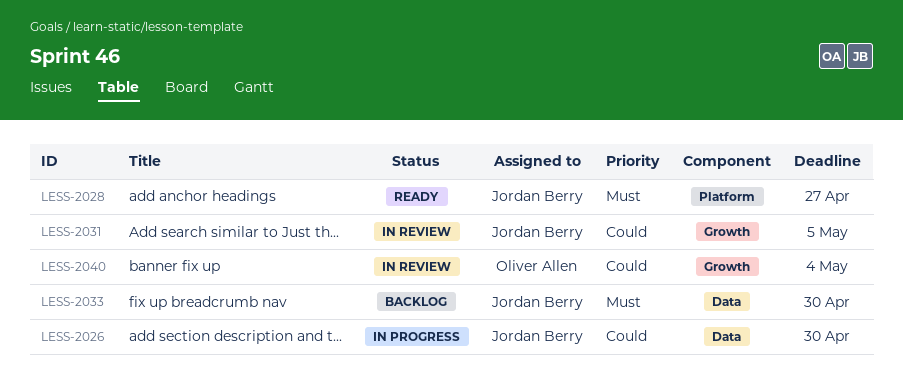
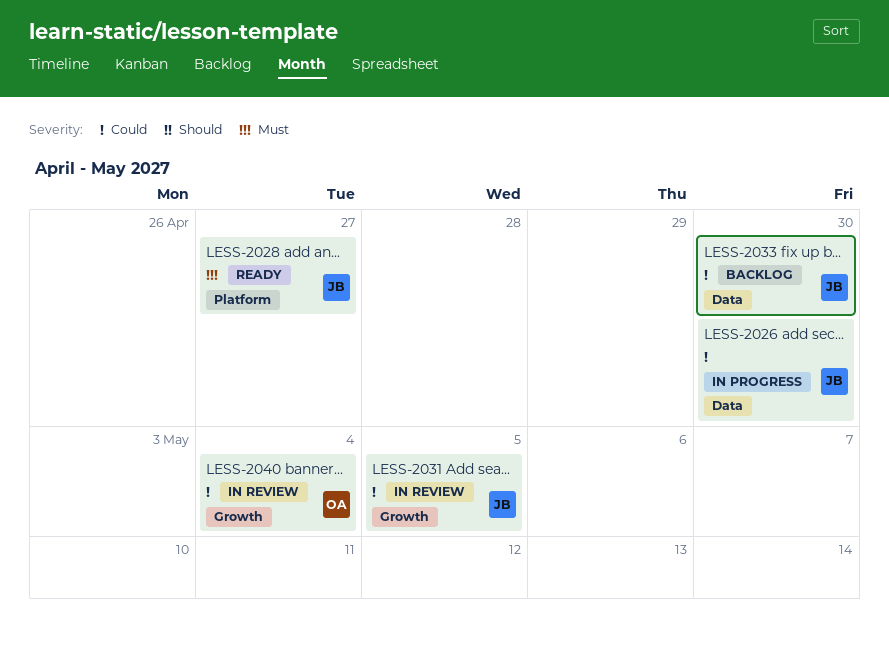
LESS-2033, priority: Must -> Could

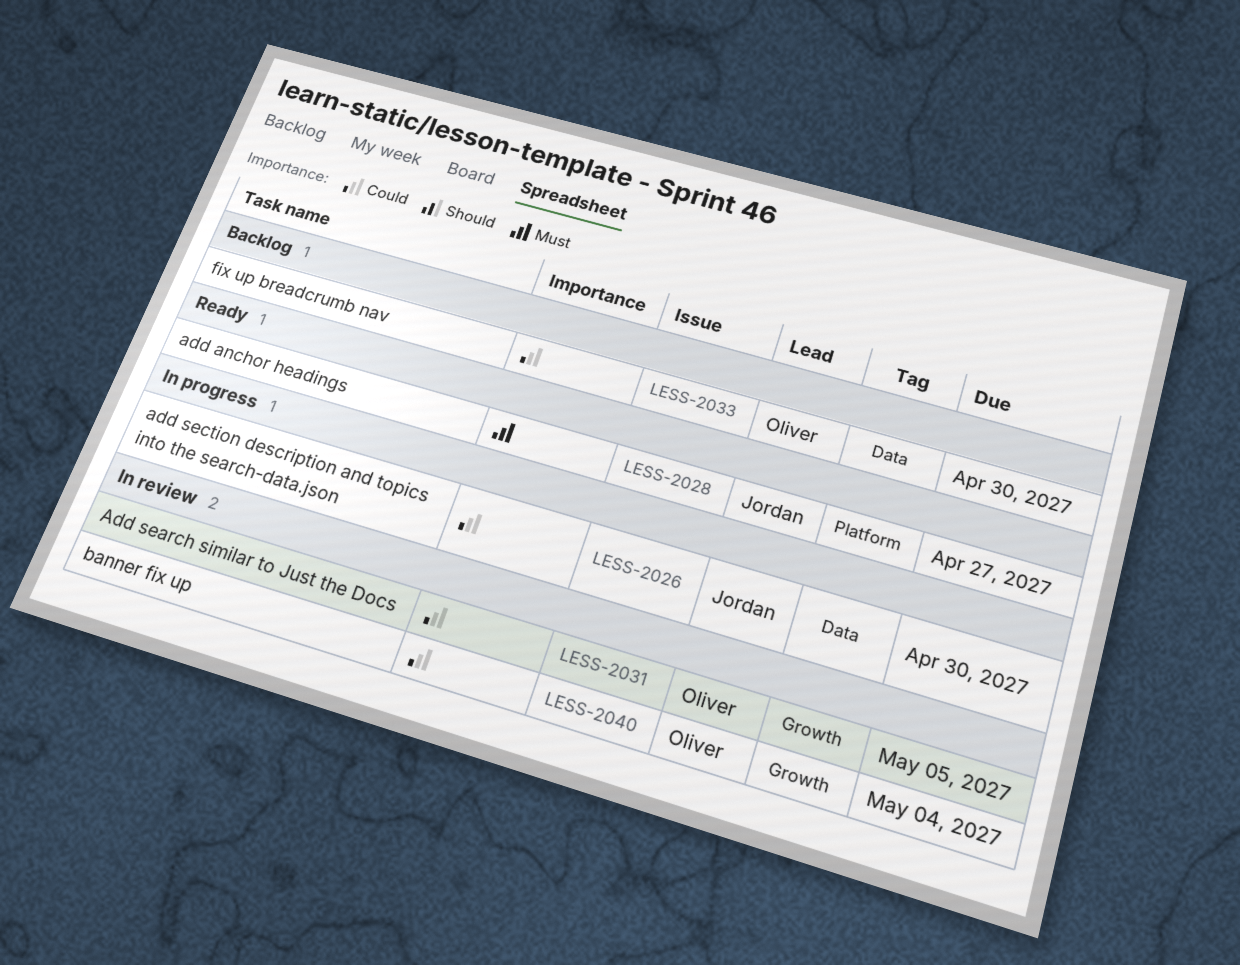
LESS-2031, owner: Jordan -> Oliver
LESS-2033, owner: Jordan -> Oliver

